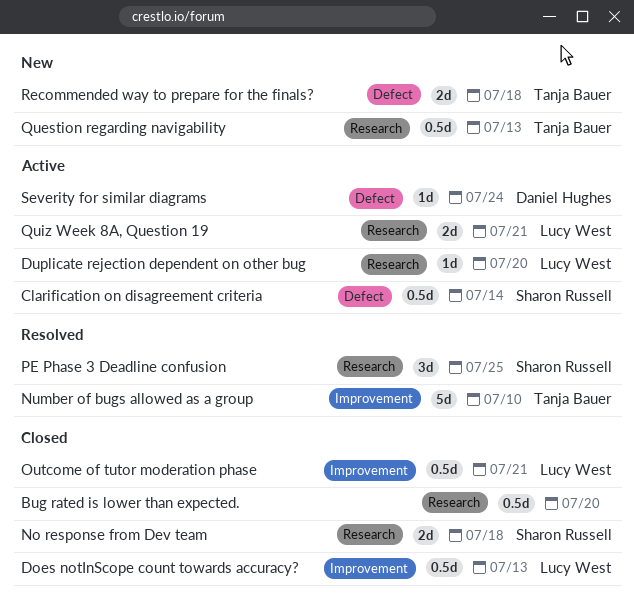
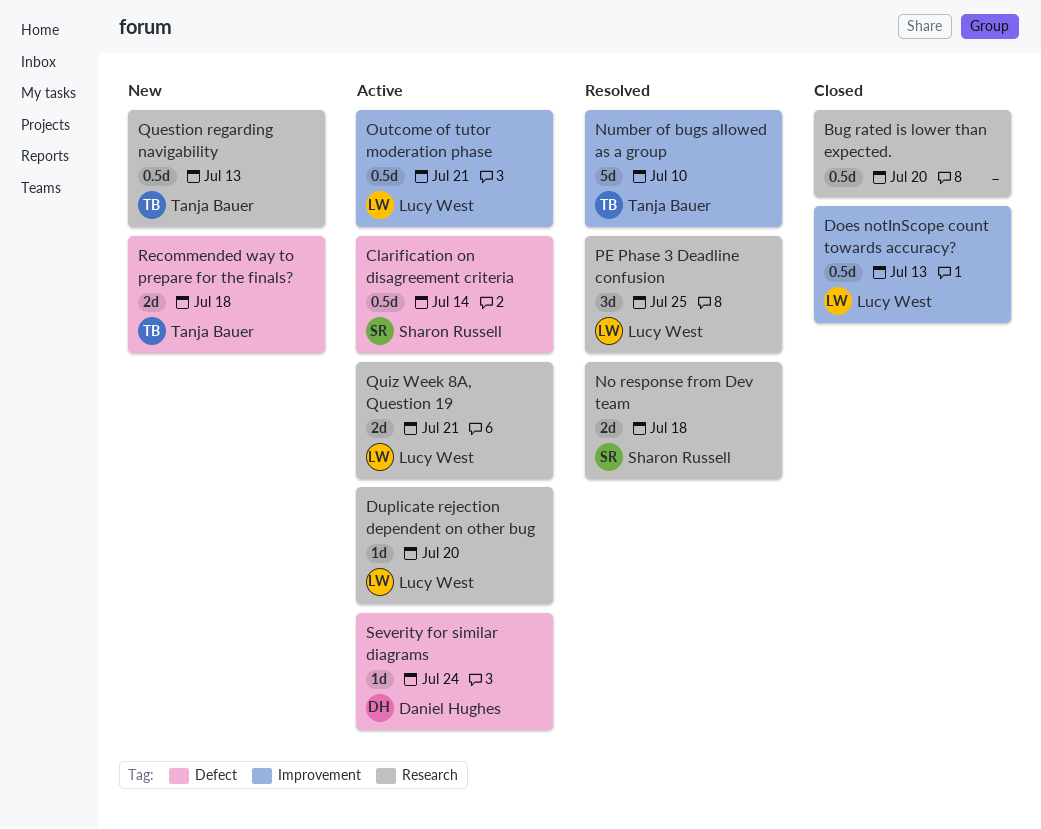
No response from Dev team, status: Closed -> Resolved
Outcome of tutor moderation phase, status: Closed -> Active
PE Phase 3 Deadline confusion, owner: Sharon Russell -> Lucy West

